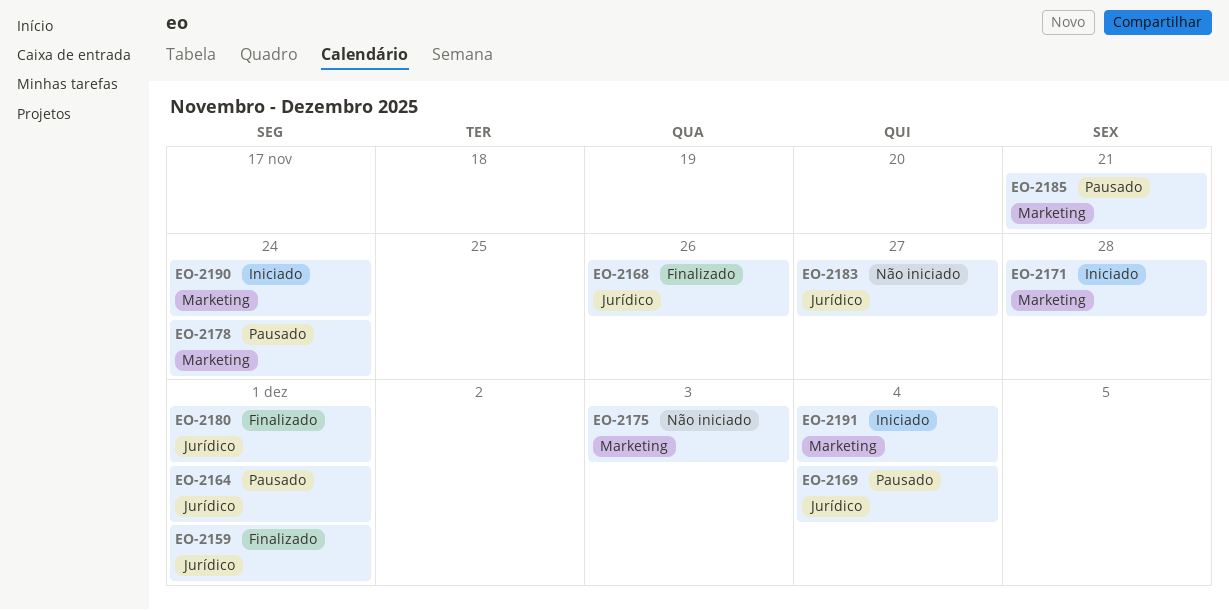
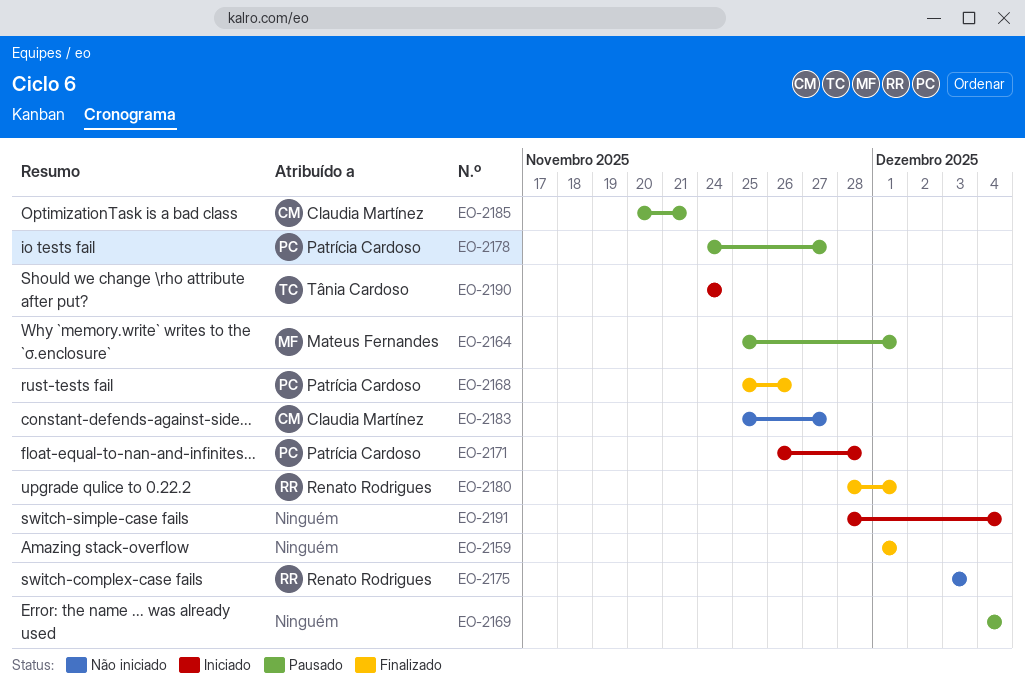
EO-2178, due: Nov 24 -> Nov 27

